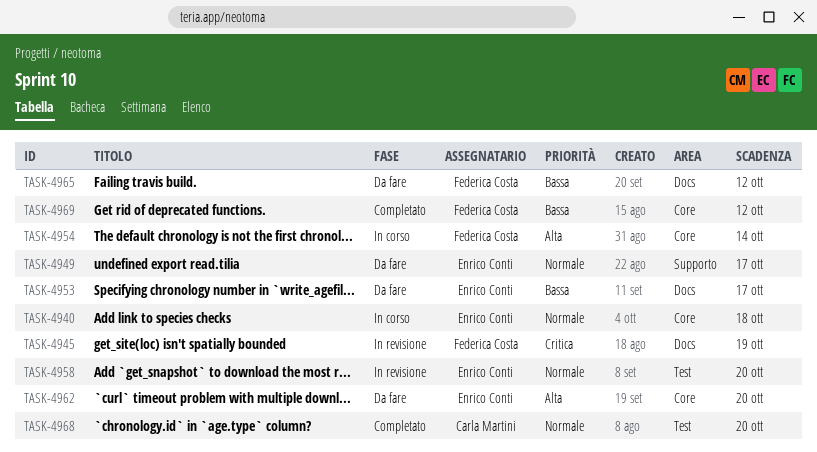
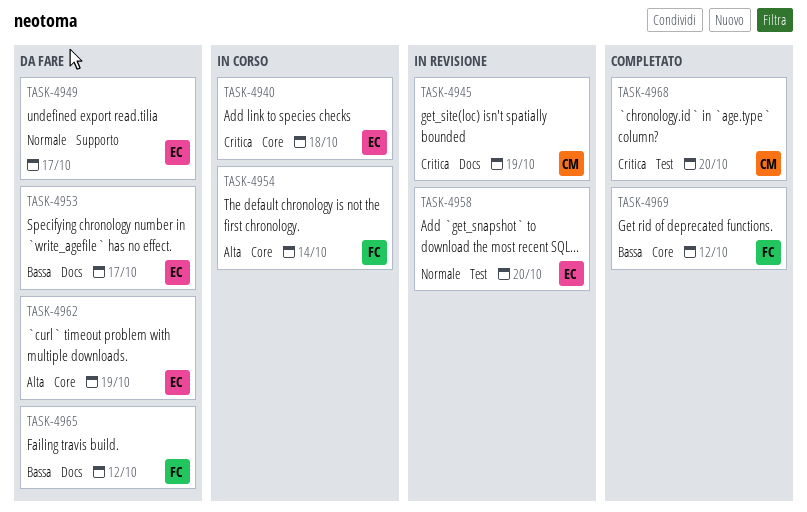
TASK-4940, priority: Normale -> Critica
TASK-4945, owner: Federica Costa -> Carla Martini
TASK-4962, due: Oct 20 -> Oct 19
TASK-4968, priority: Normale -> Critica

